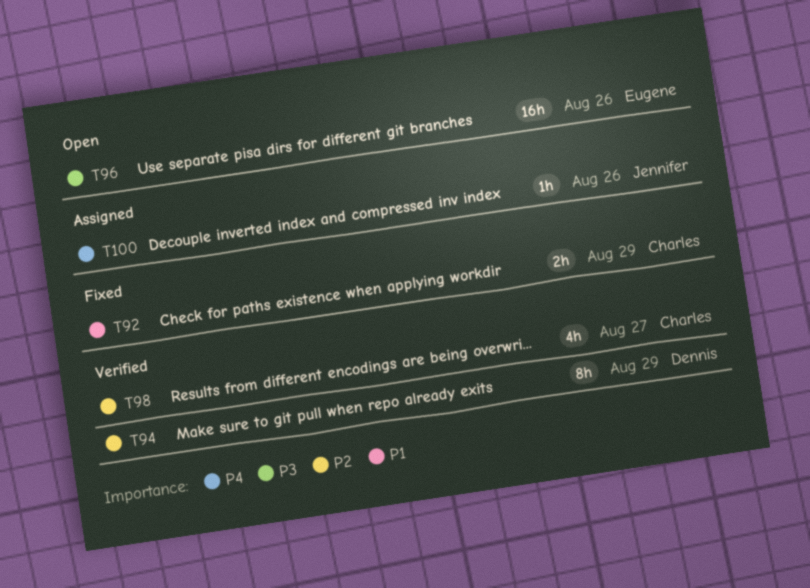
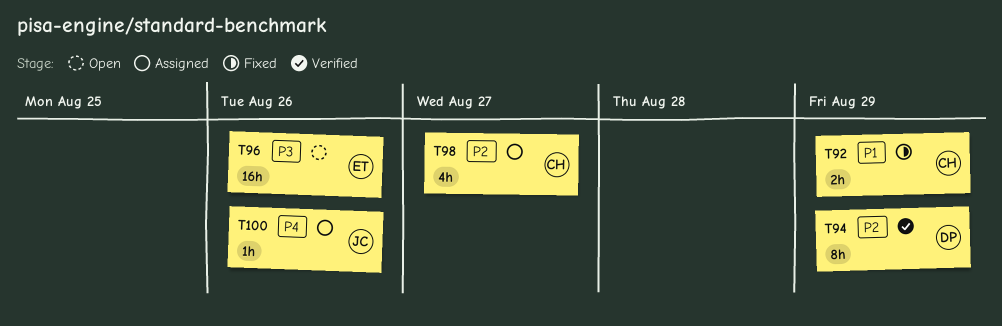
T98, status: Verified -> Assigned

